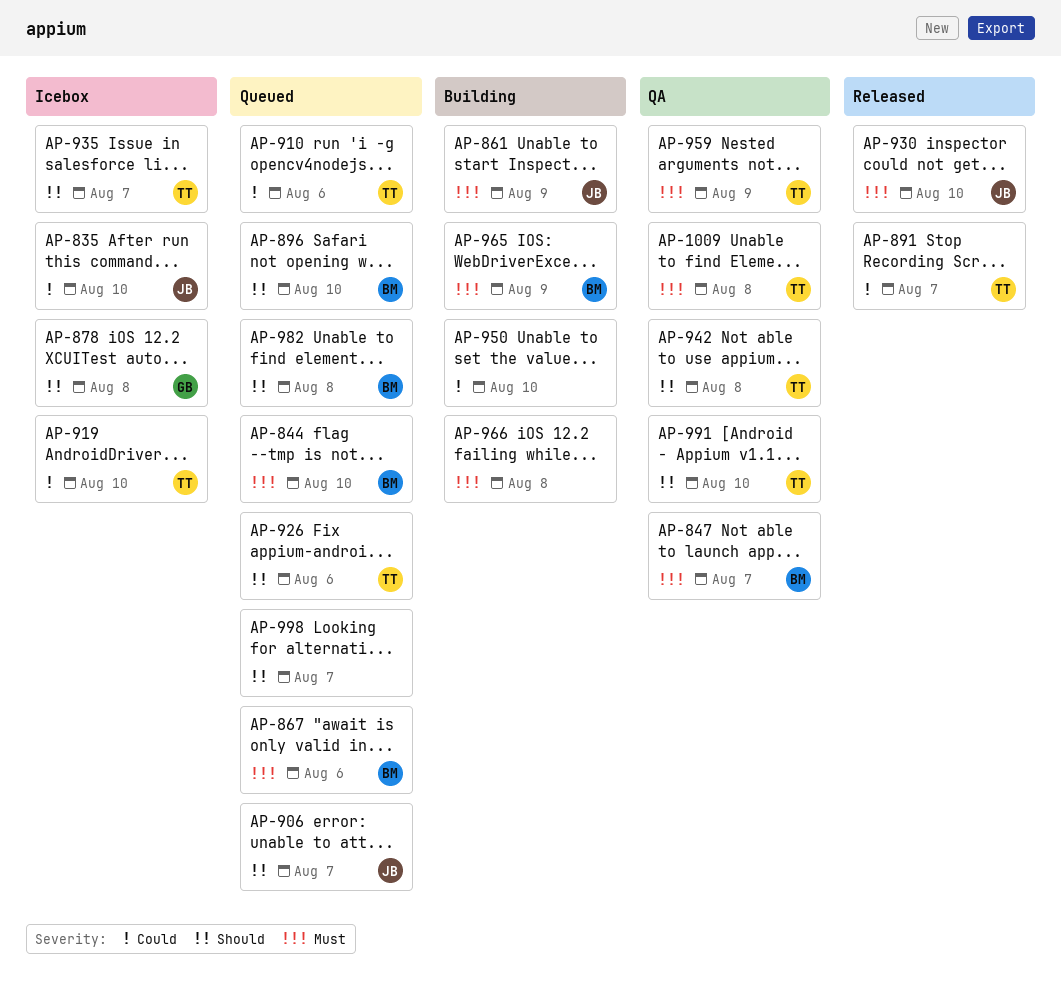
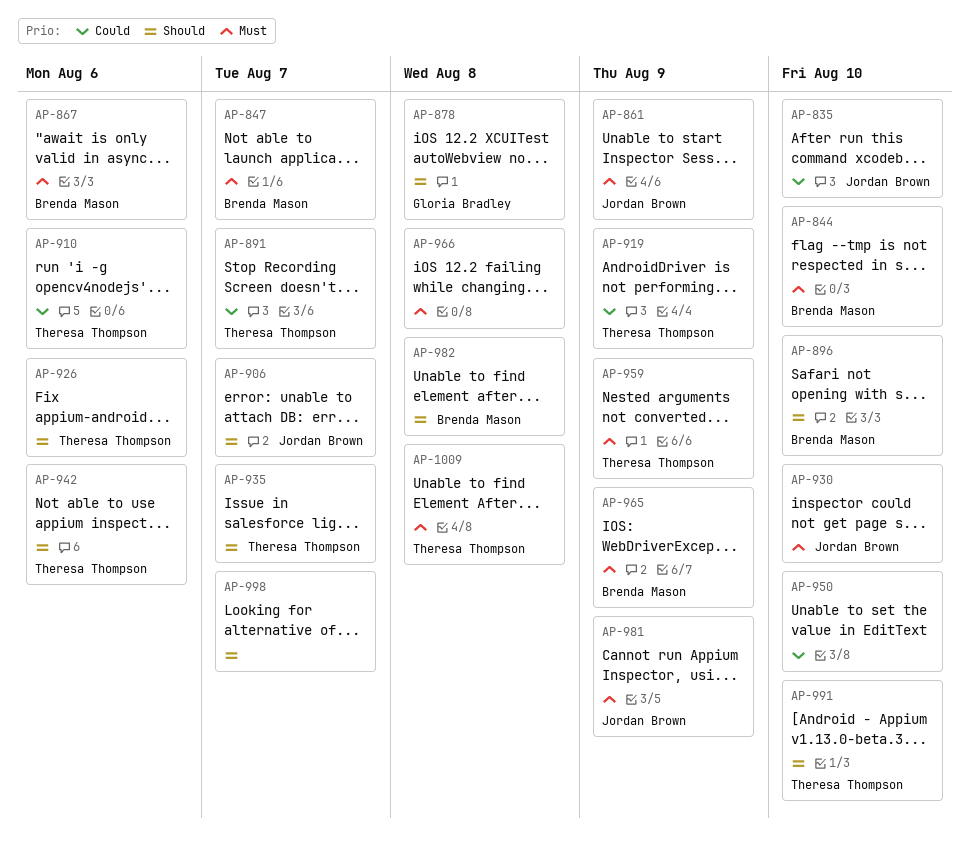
AP-919, due: Aug 10 -> Aug 9
AP-942, due: Aug 8 -> Aug 6
AP-981: none -> present

